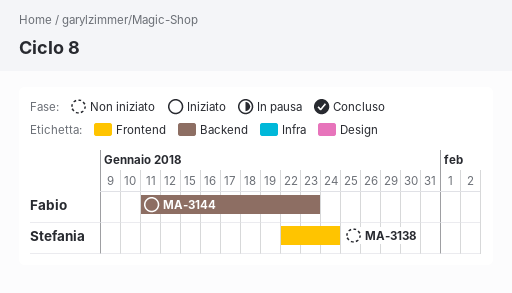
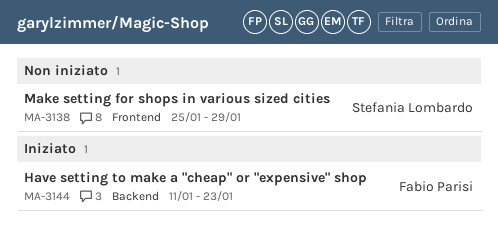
MA-3138, start: Jan 22 -> Jan 25
MA-3138, due: Jan 24 -> Jan 29

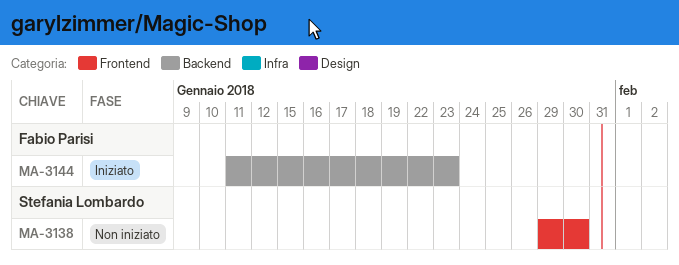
MA-3138, start: Jan 25 -> Jan 29
MA-3138, due: Jan 29 -> Jan 30

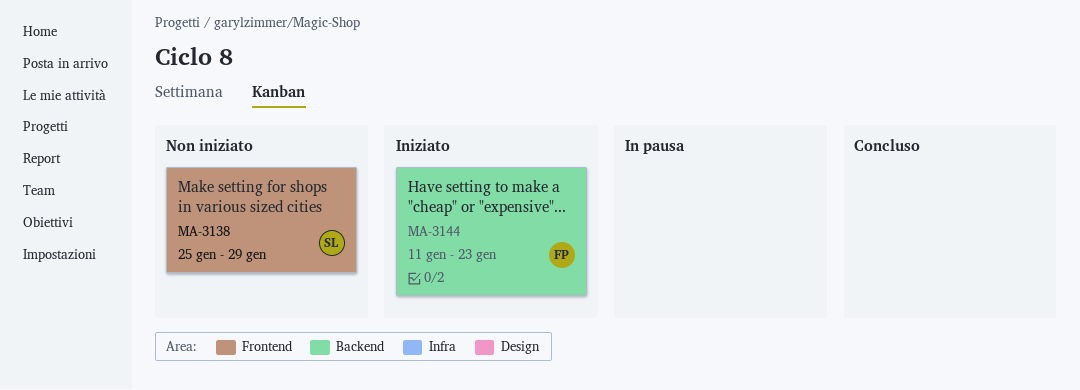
MA-3138, start: Jan 29 -> Jan 25
MA-3138, due: Jan 30 -> Jan 29

